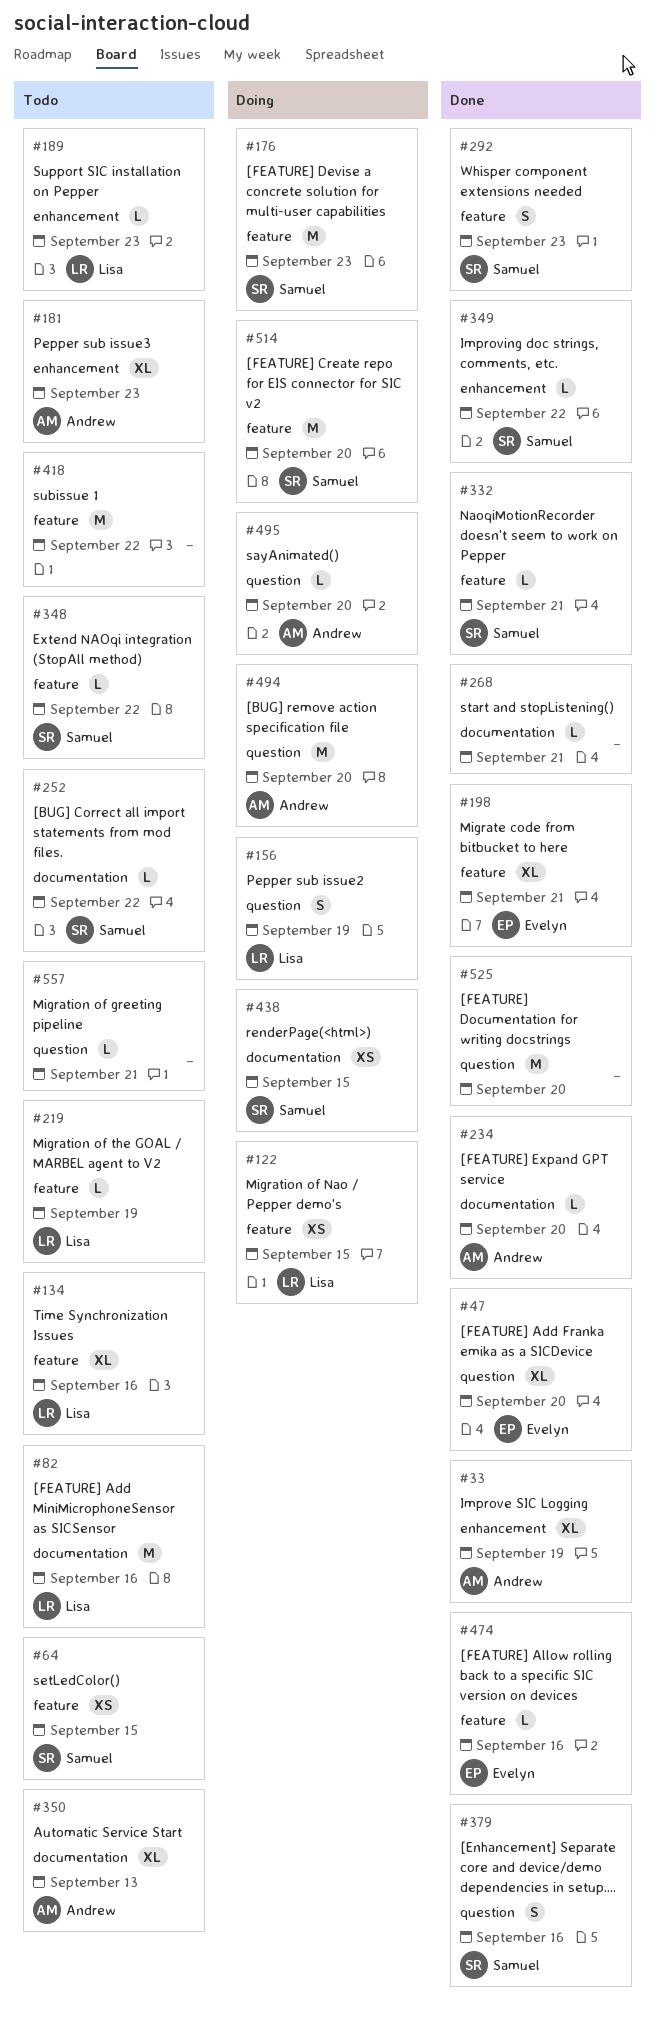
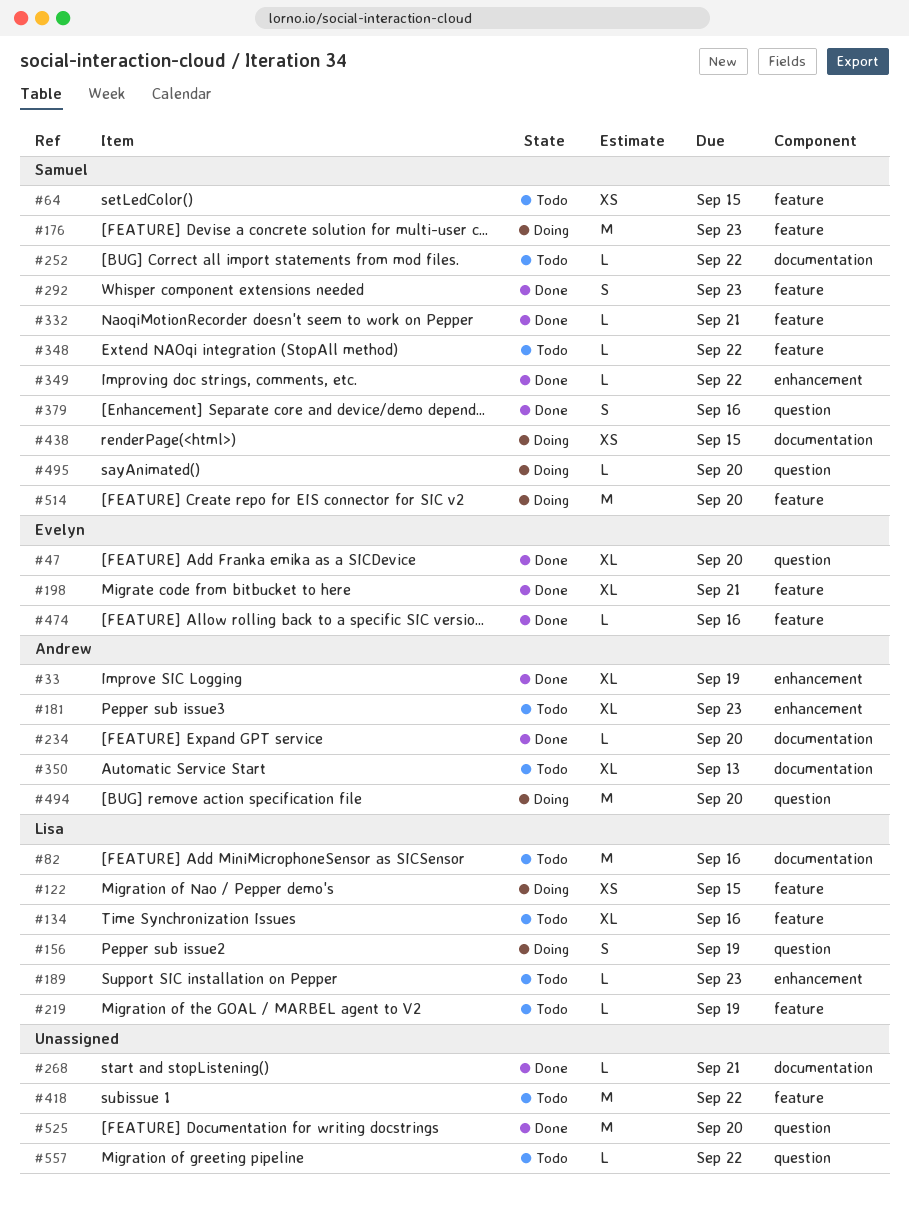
#495, owner: Andrew -> Samuel
#557, due: Sep 21 -> Sep 22

